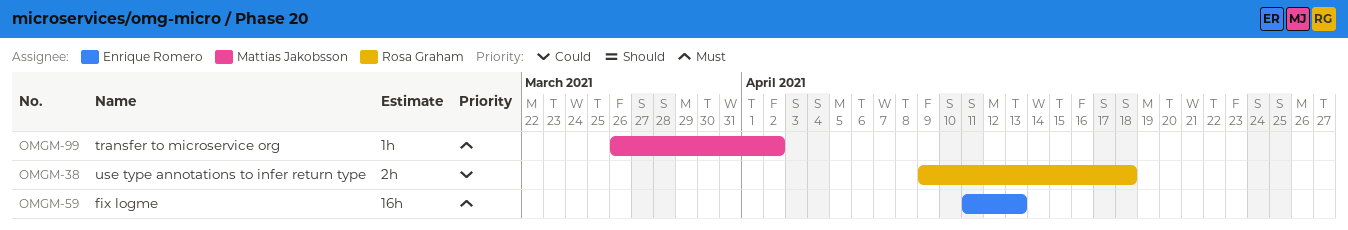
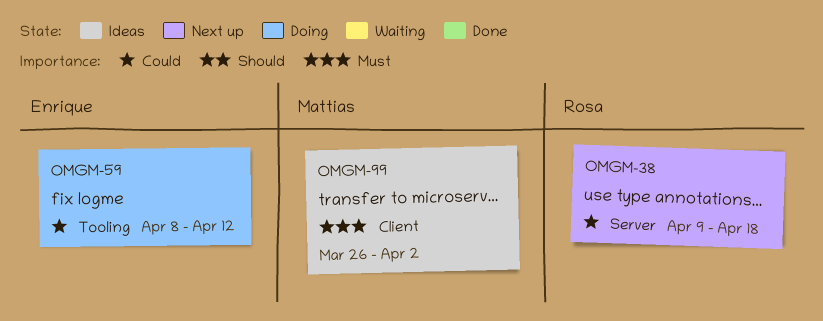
OMGM-59, priority: Must -> Could
OMGM-59, start: Apr 11 -> Apr 8
OMGM-59, due: Apr 13 -> Apr 12

